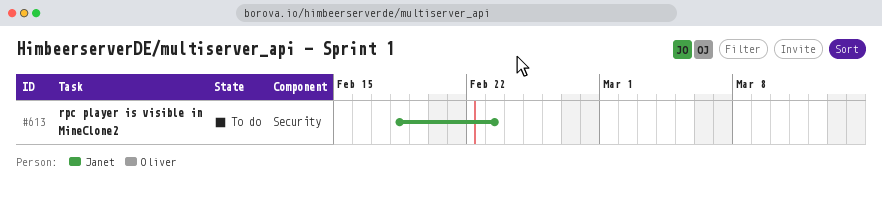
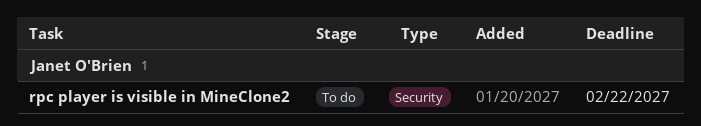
rpc player is visible in MineClone2, due: Feb 23 -> Feb 22

